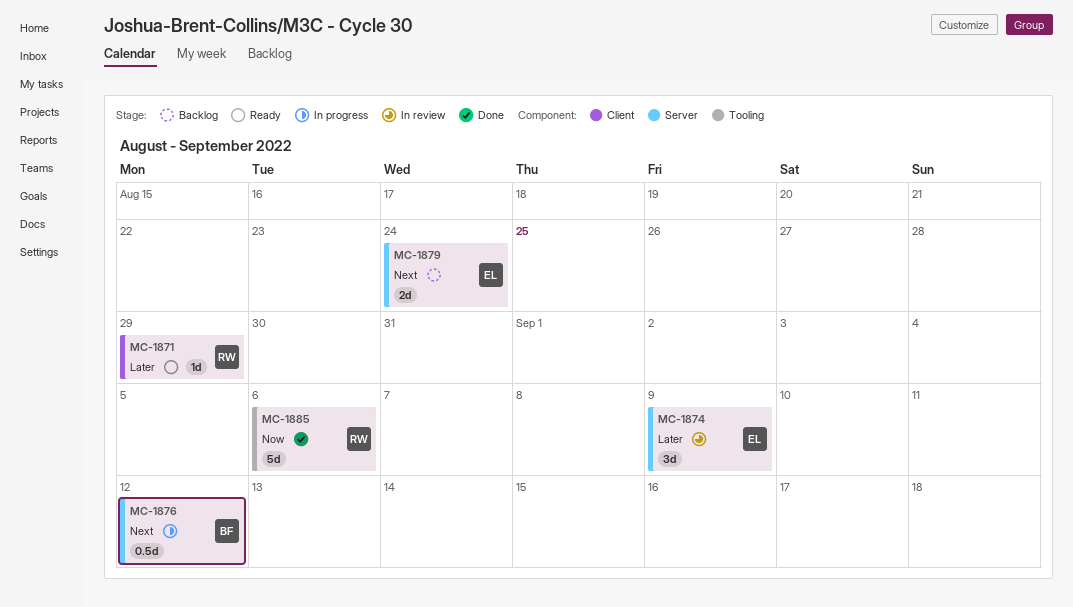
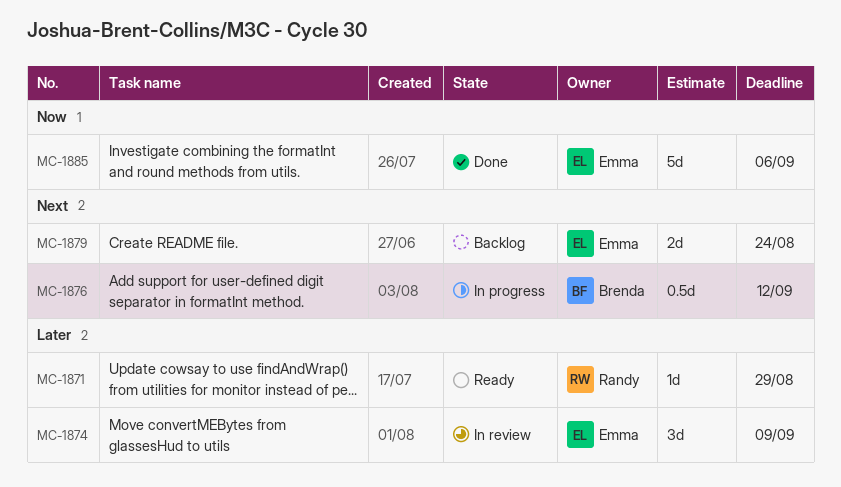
MC-1885, owner: Randy -> Emma

